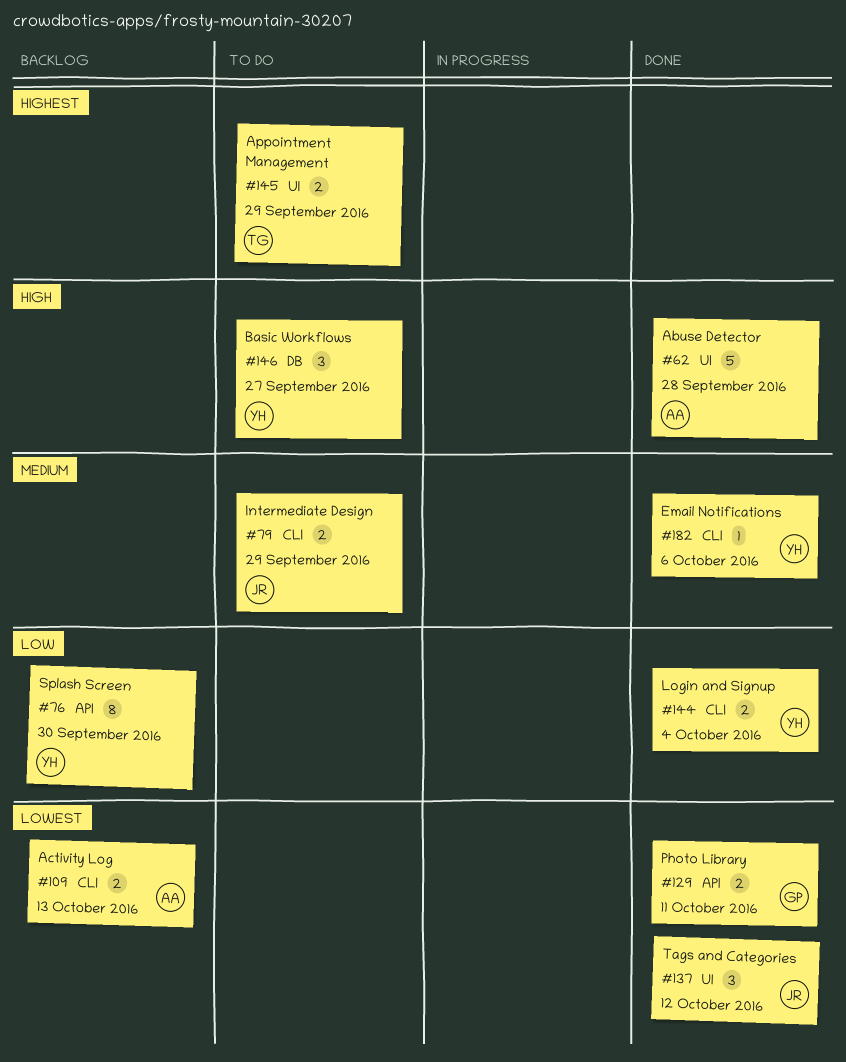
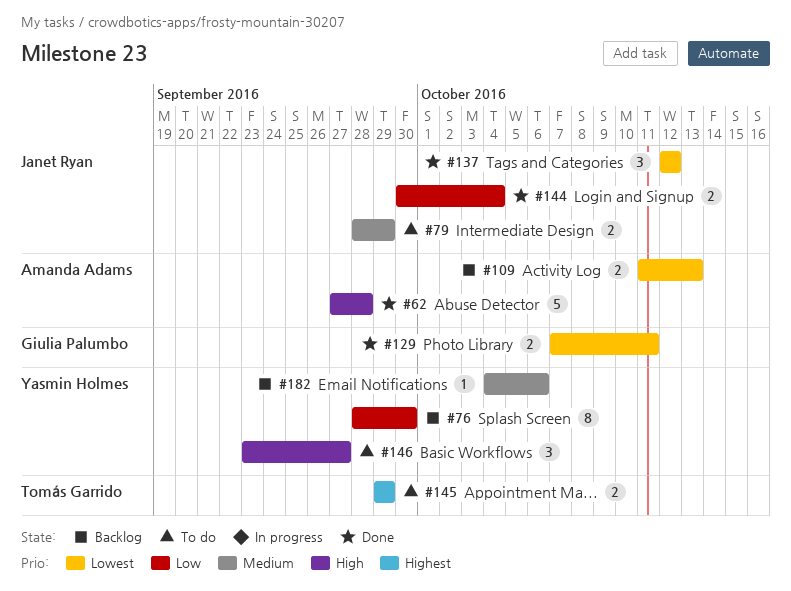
#144, owner: Yasmin Holmes -> Janet Ryan
#182, status: Done -> Backlog

